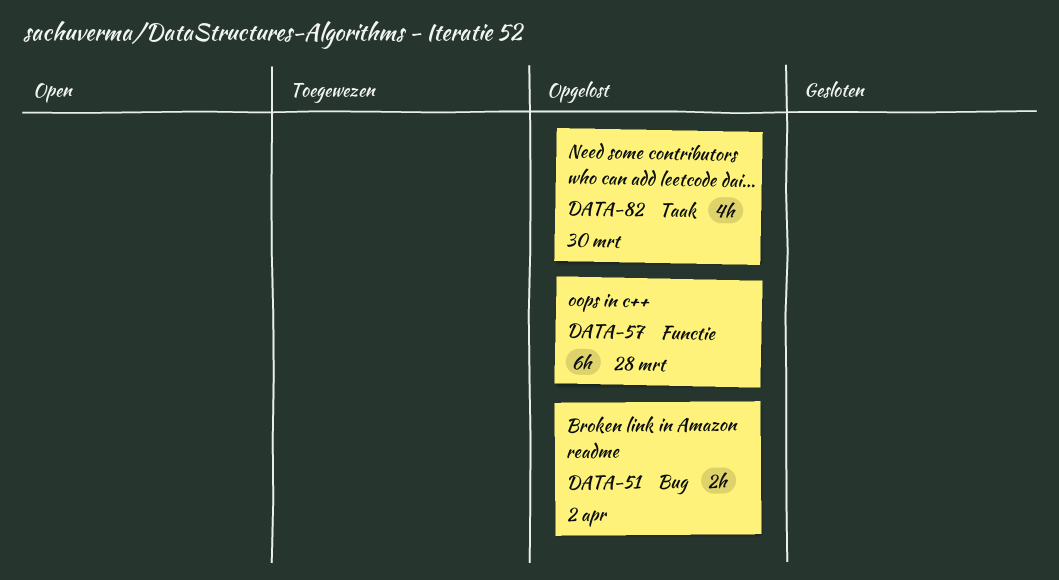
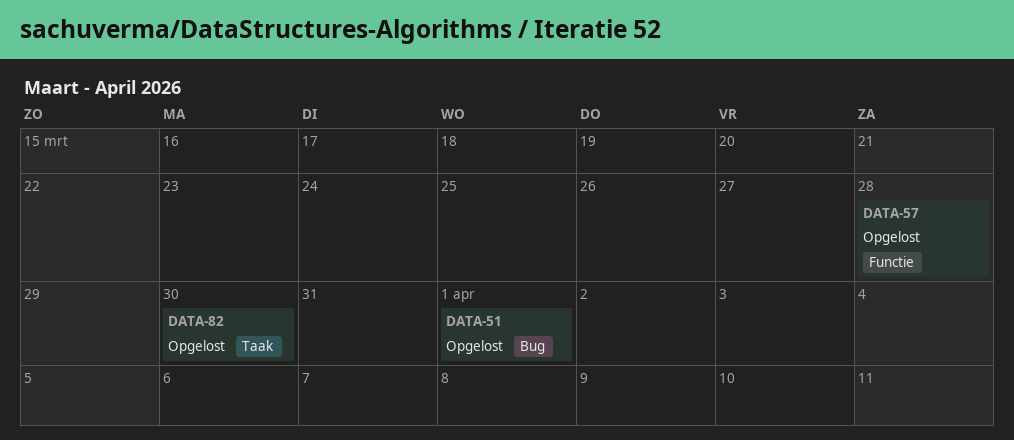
DATA-51, due: Apr 2 -> Apr 1

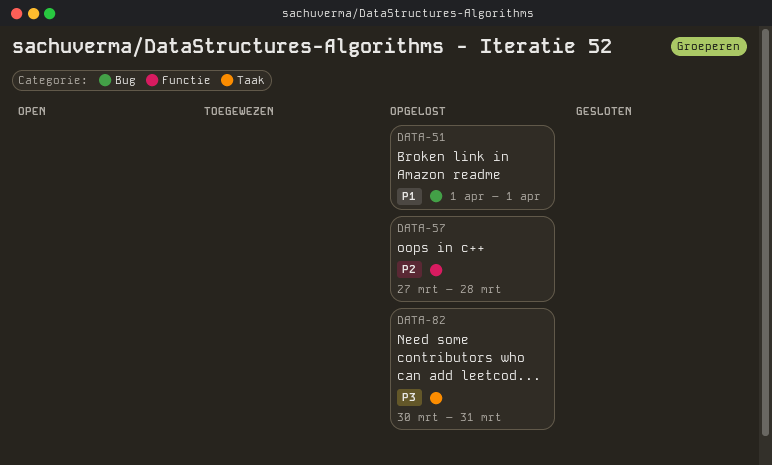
DATA-82, due: Mar 30 -> Mar 31

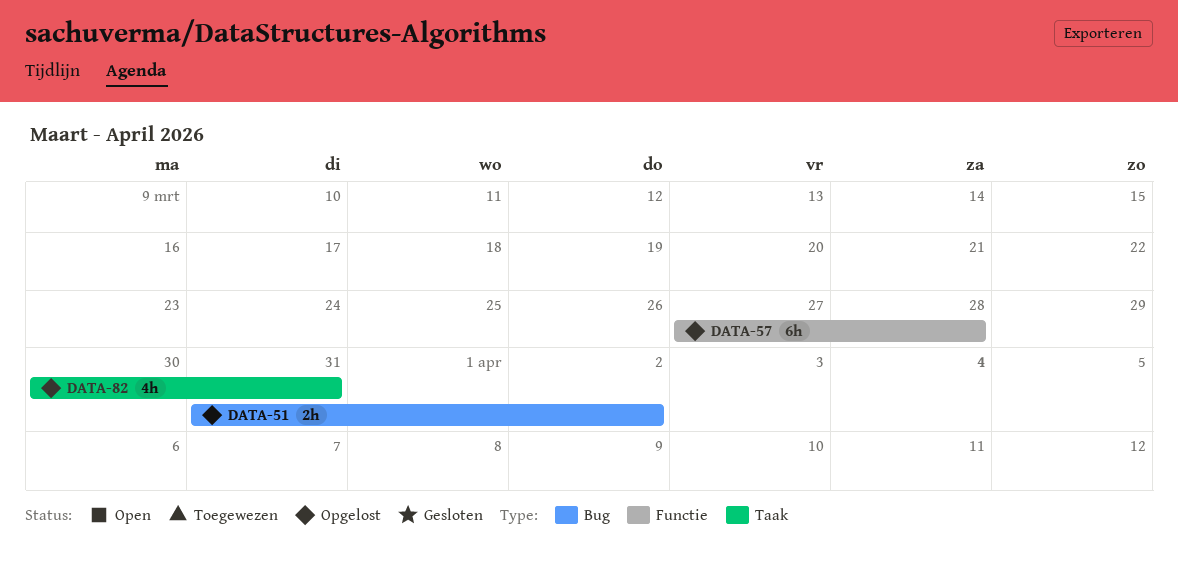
DATA-51, start: Apr 1 -> Mar 31
DATA-51, due: Apr 1 -> Apr 2

